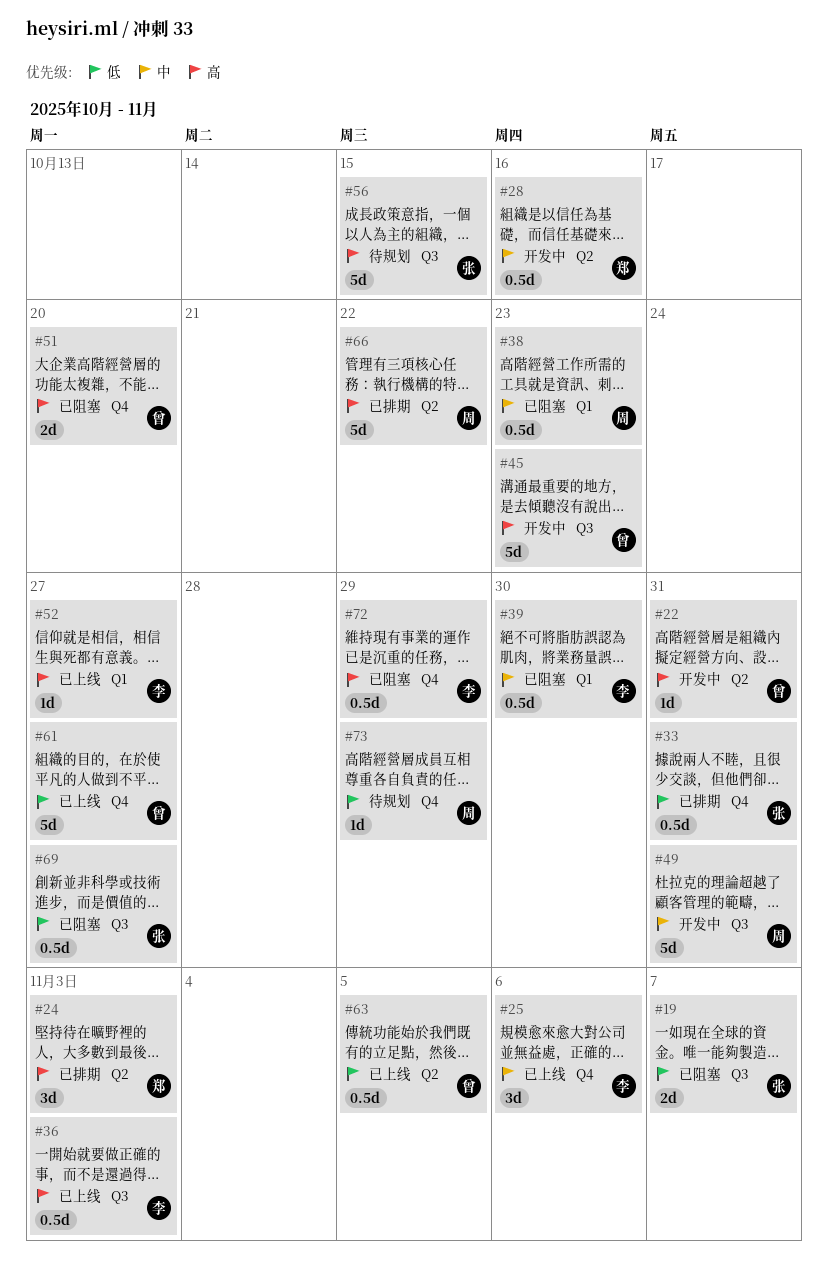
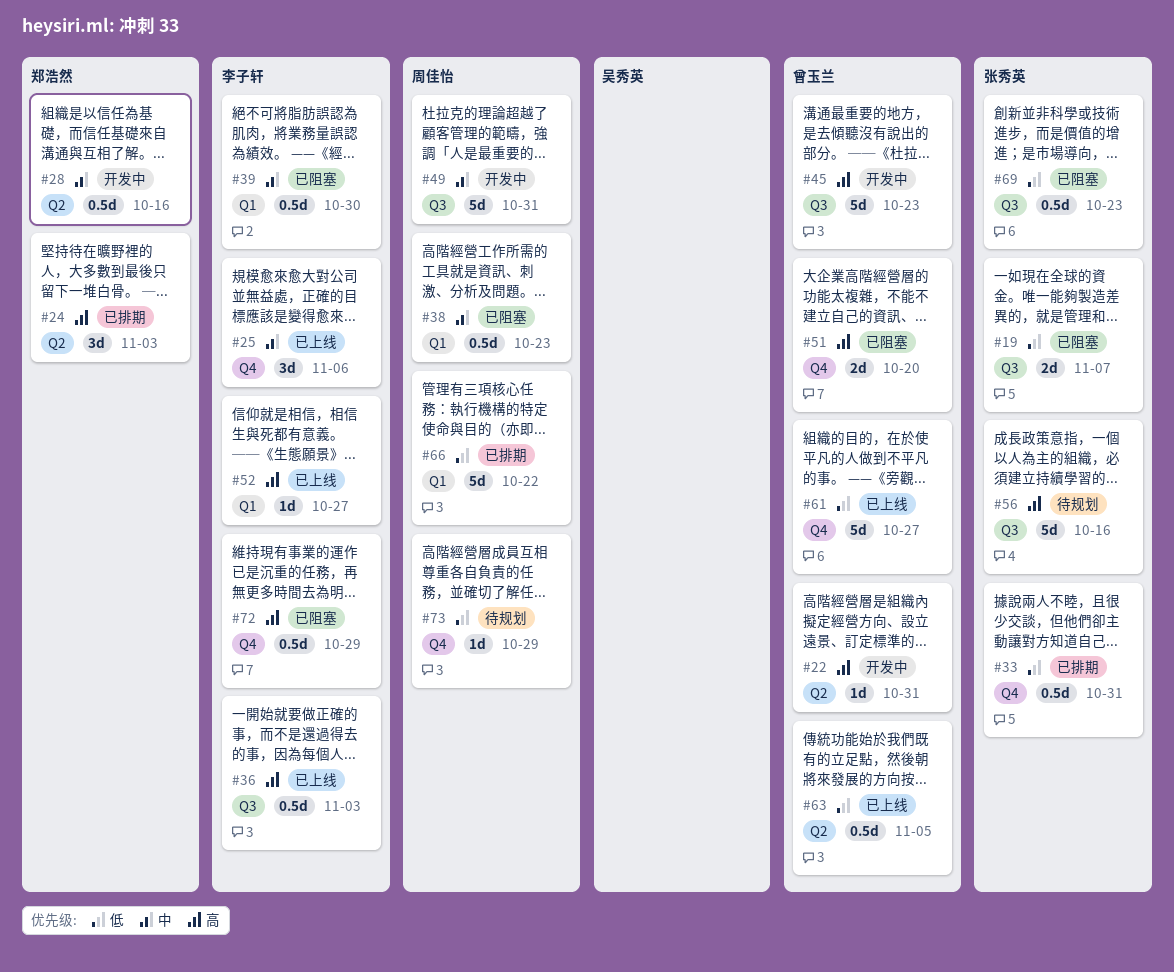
#56, due: Oct 15 -> Oct 16
#66, priority: 高 -> 低
#66, label: Q2 -> Q1
#69, due: Oct 27 -> Oct 23

